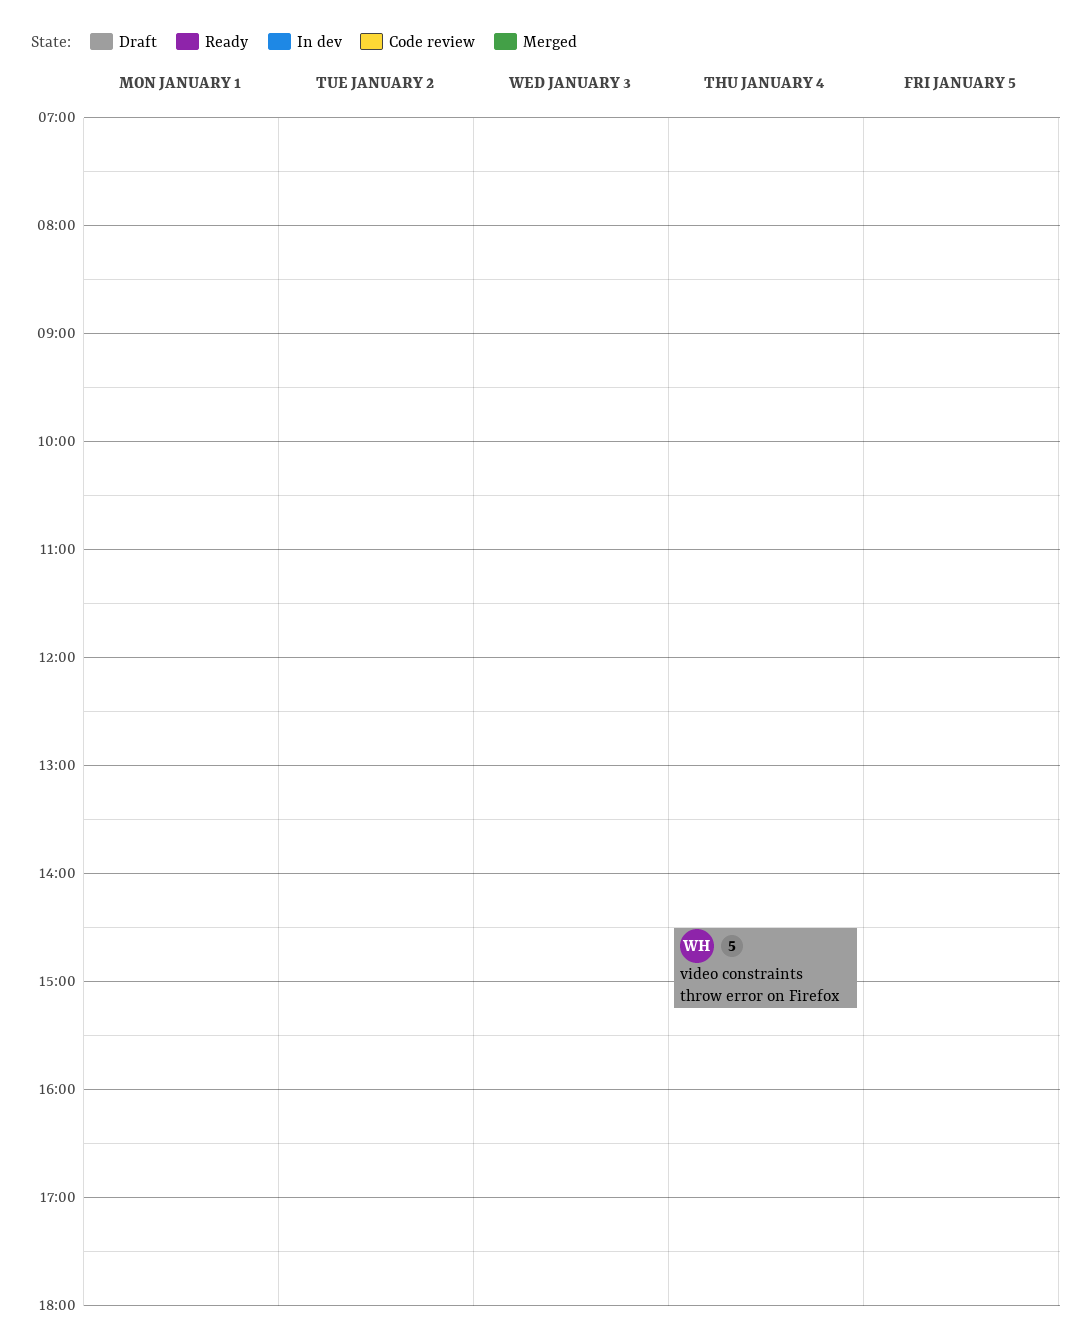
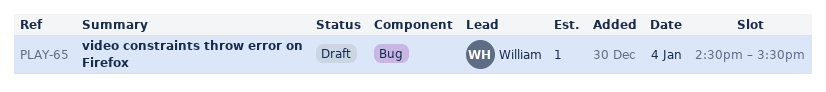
video constraints throw error on Firefox, estimate: 5 -> 1
video constraints throw error on Firefox, ends: 15:15 -> 15:30

